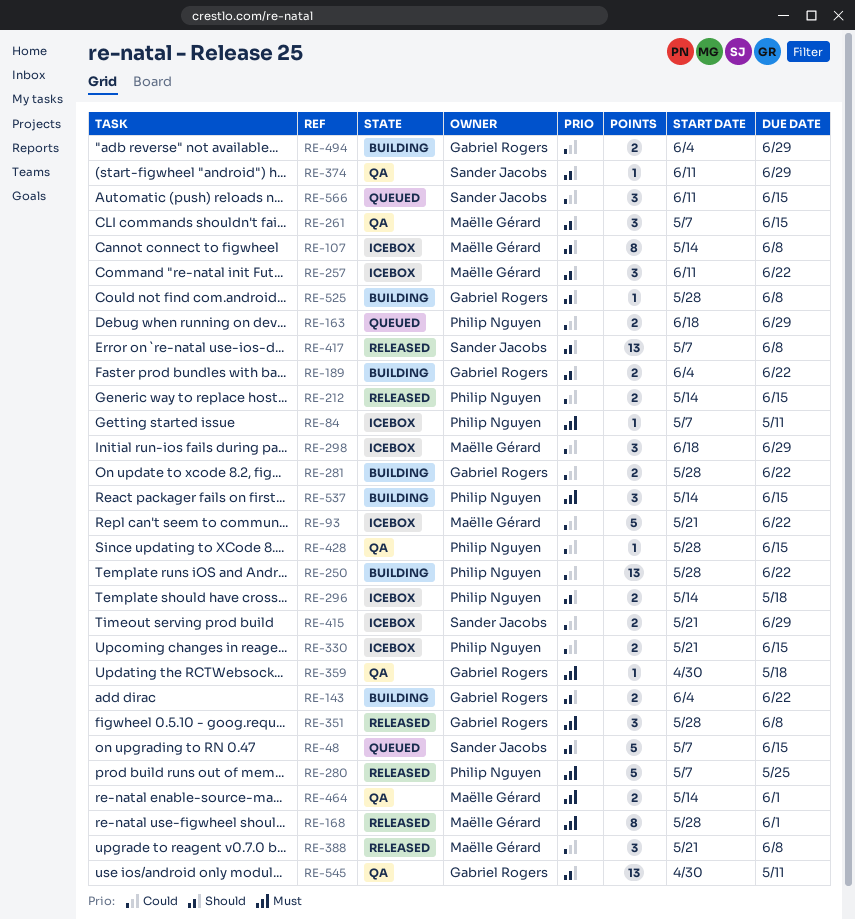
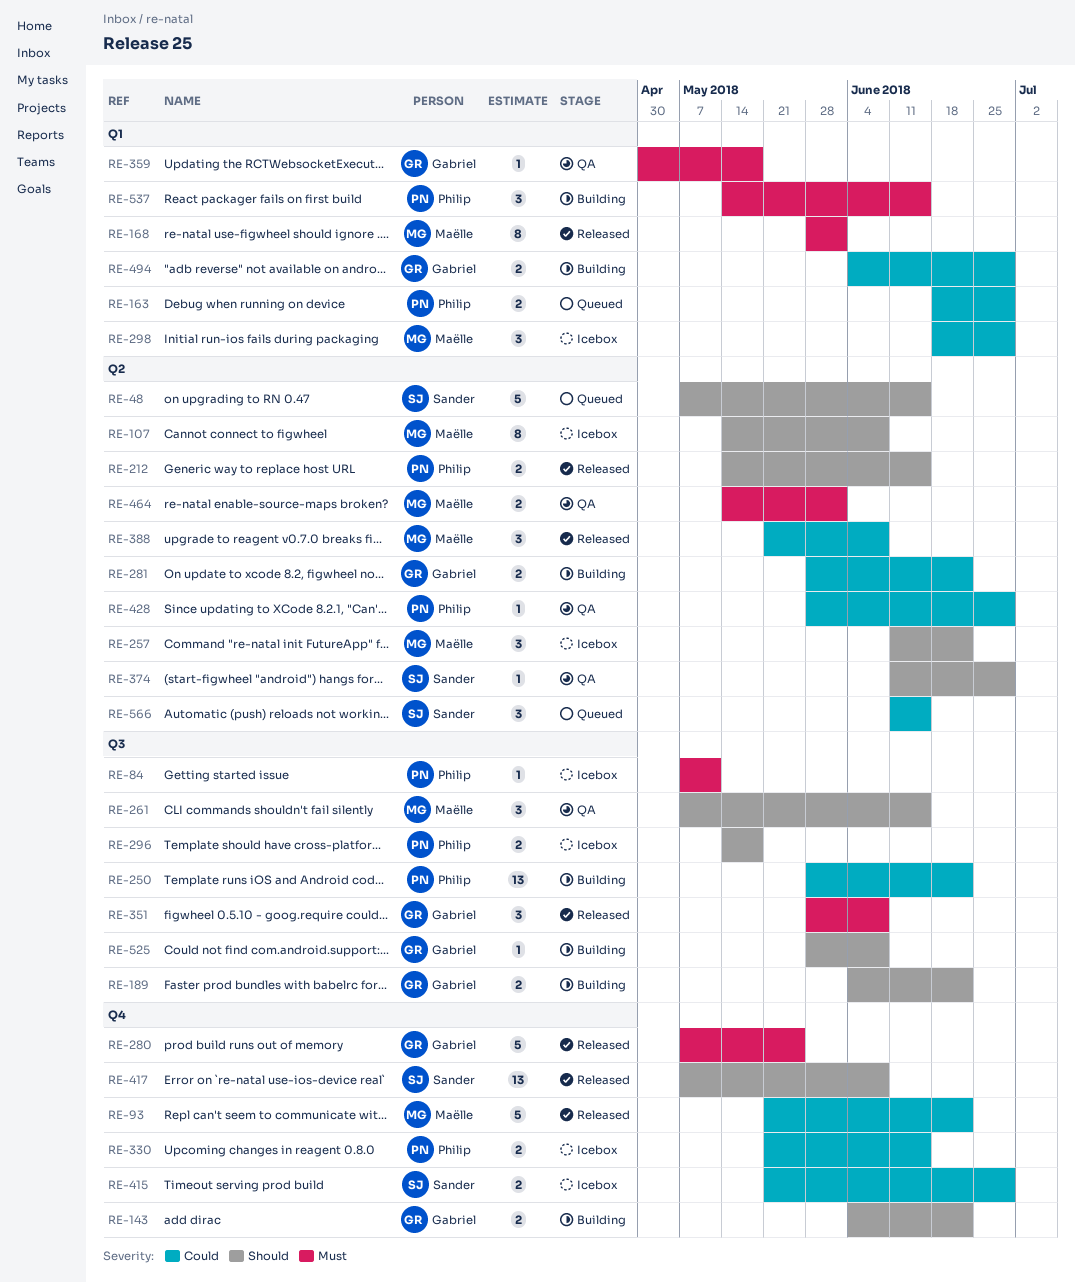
RE-93, status: Icebox -> Released
RE-212, priority: Could -> Should
RE-280, owner: Philip Nguyen -> Gabriel Rogers
RE-428, due: Jun 15 -> Jun 29
RE-545: present -> none

